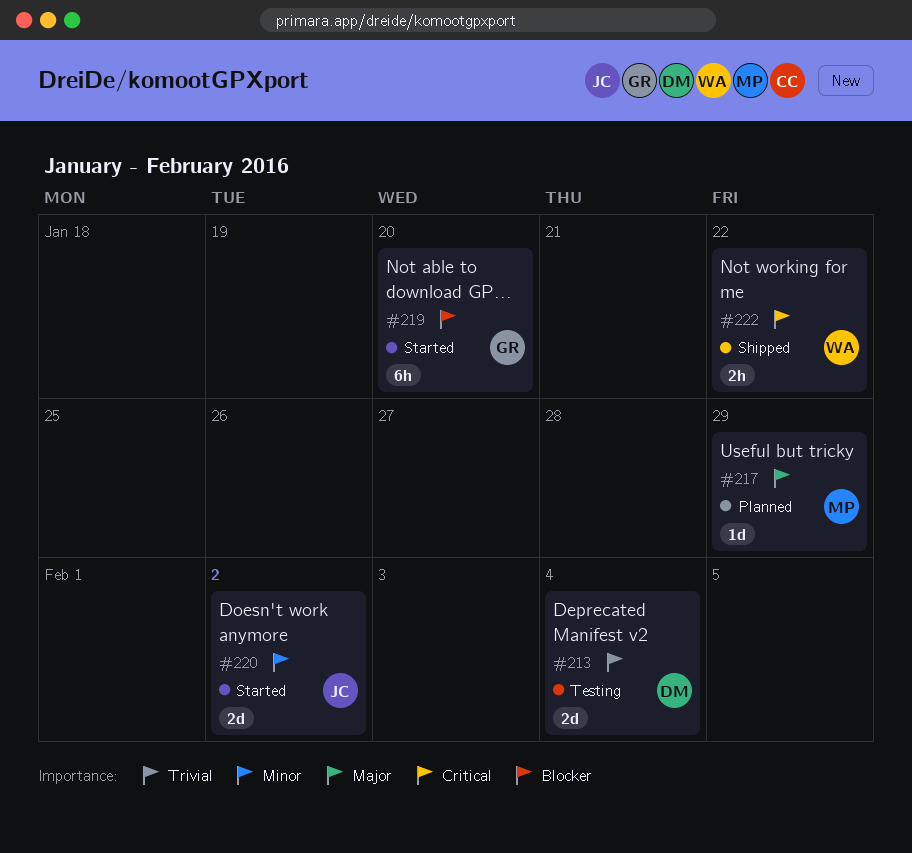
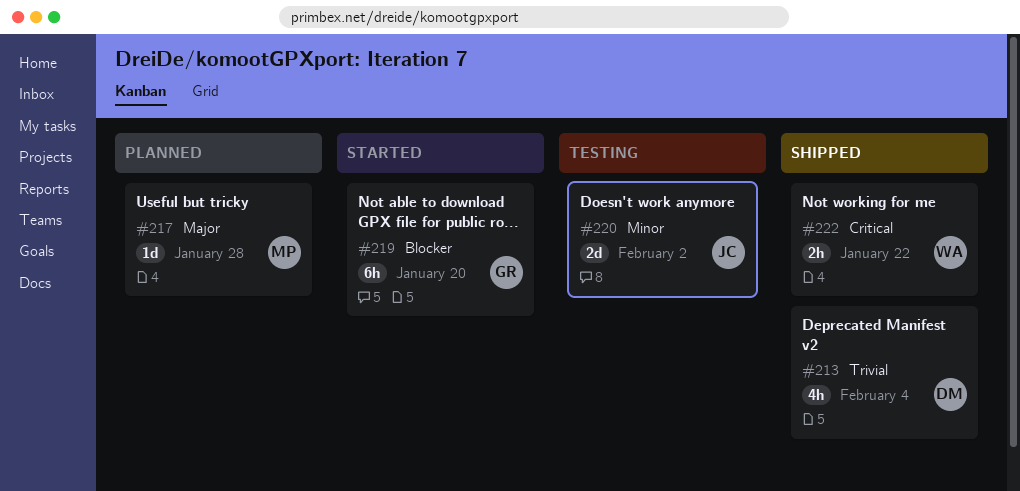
#213, status: Testing -> Shipped
#213, estimate: 2d -> 4h
#217, due: Jan 29 -> Jan 28
#220, status: Started -> Testing

